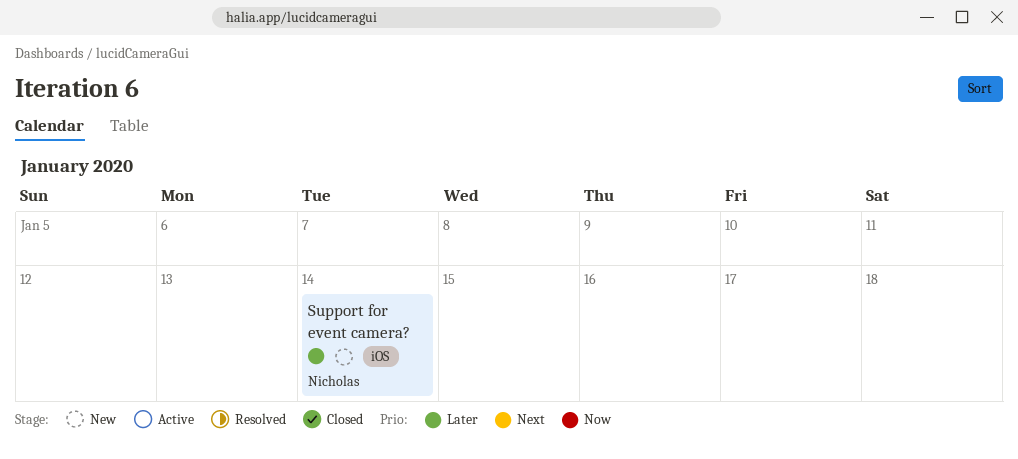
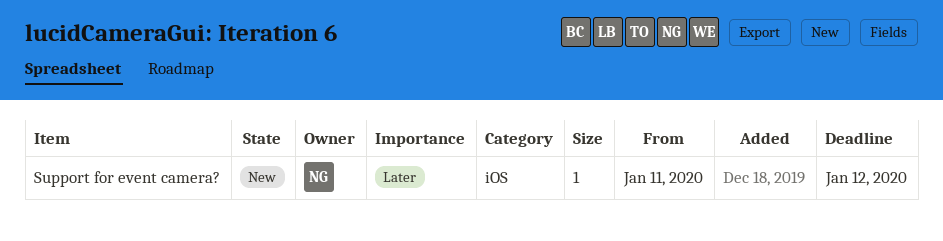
Support for event camera?, due: Jan 14 -> Jan 12

